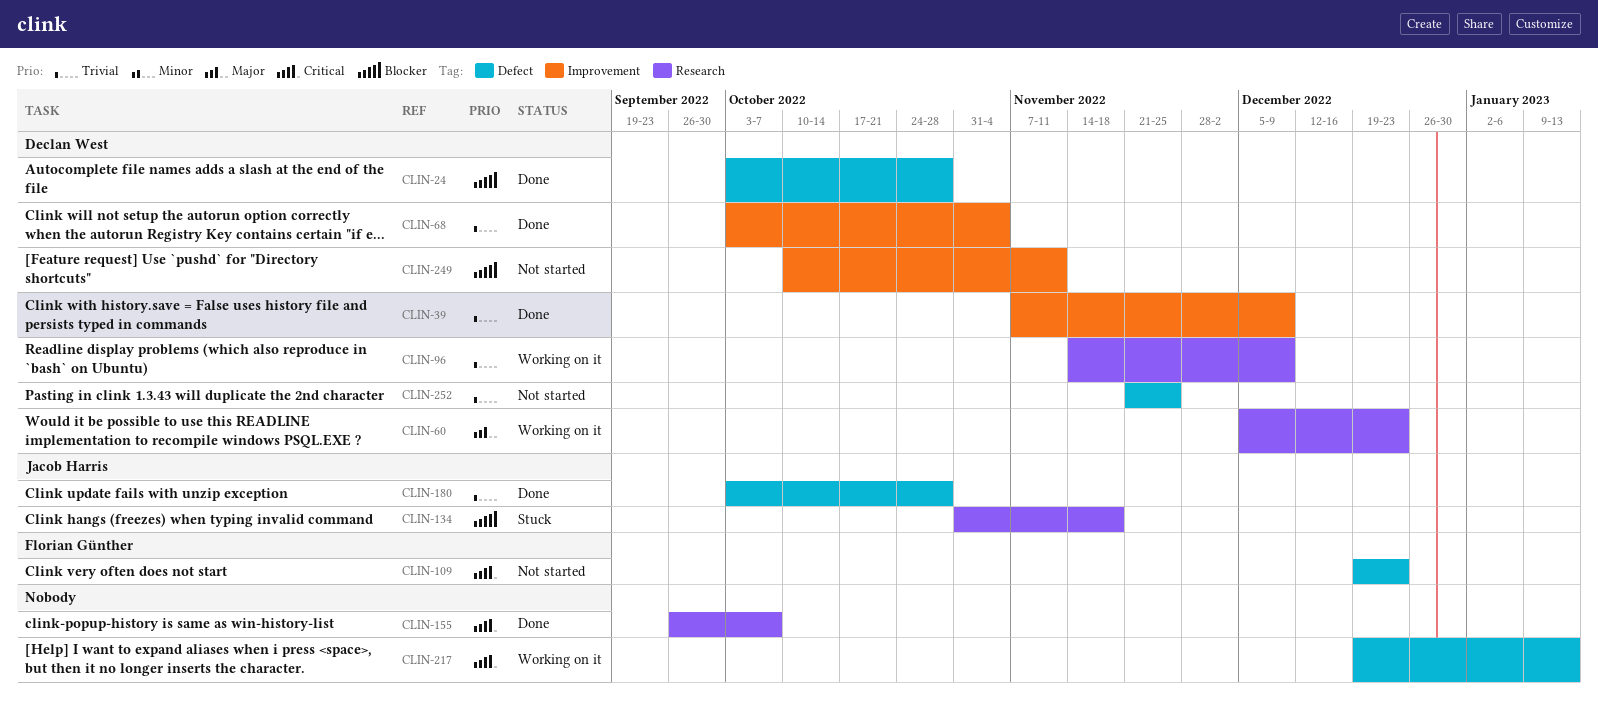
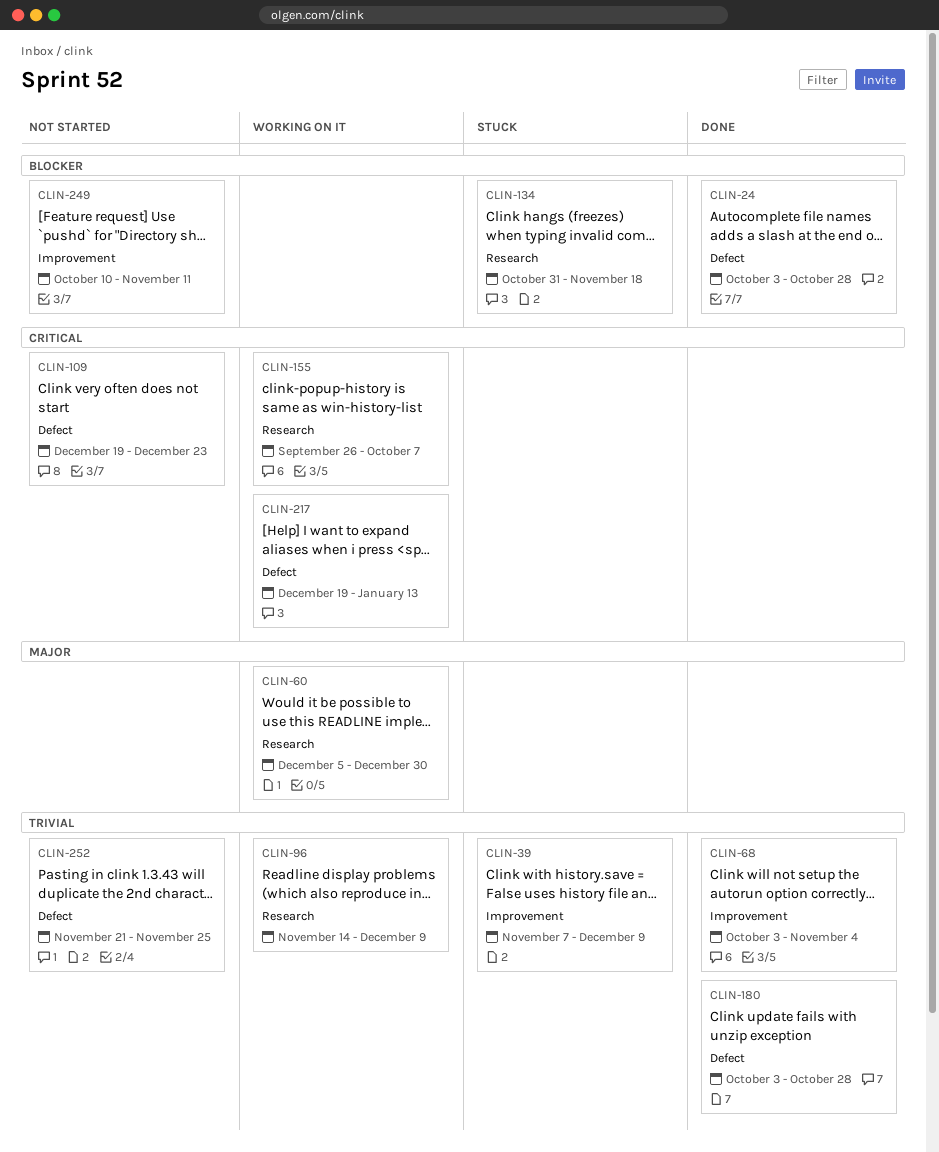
CLIN-39, status: Done -> Stuck
CLIN-60, due: Dec 23 -> Dec 30
CLIN-155, status: Done -> Working on it

